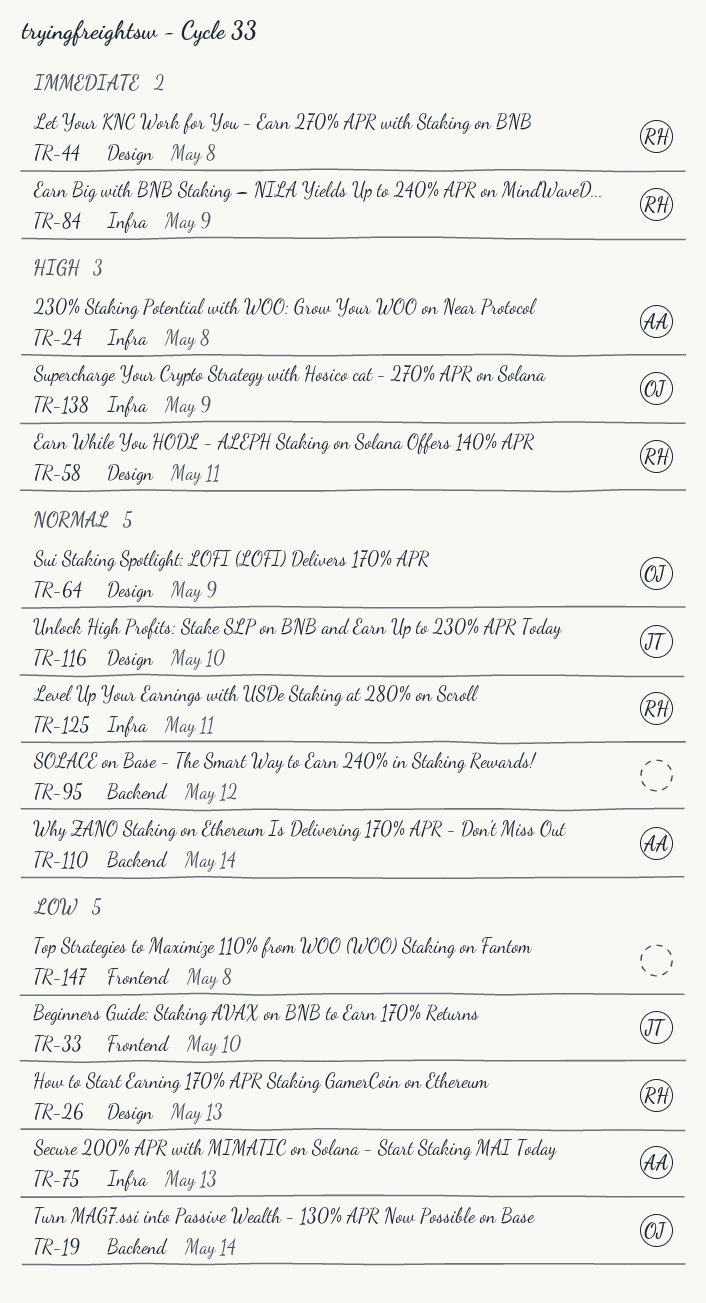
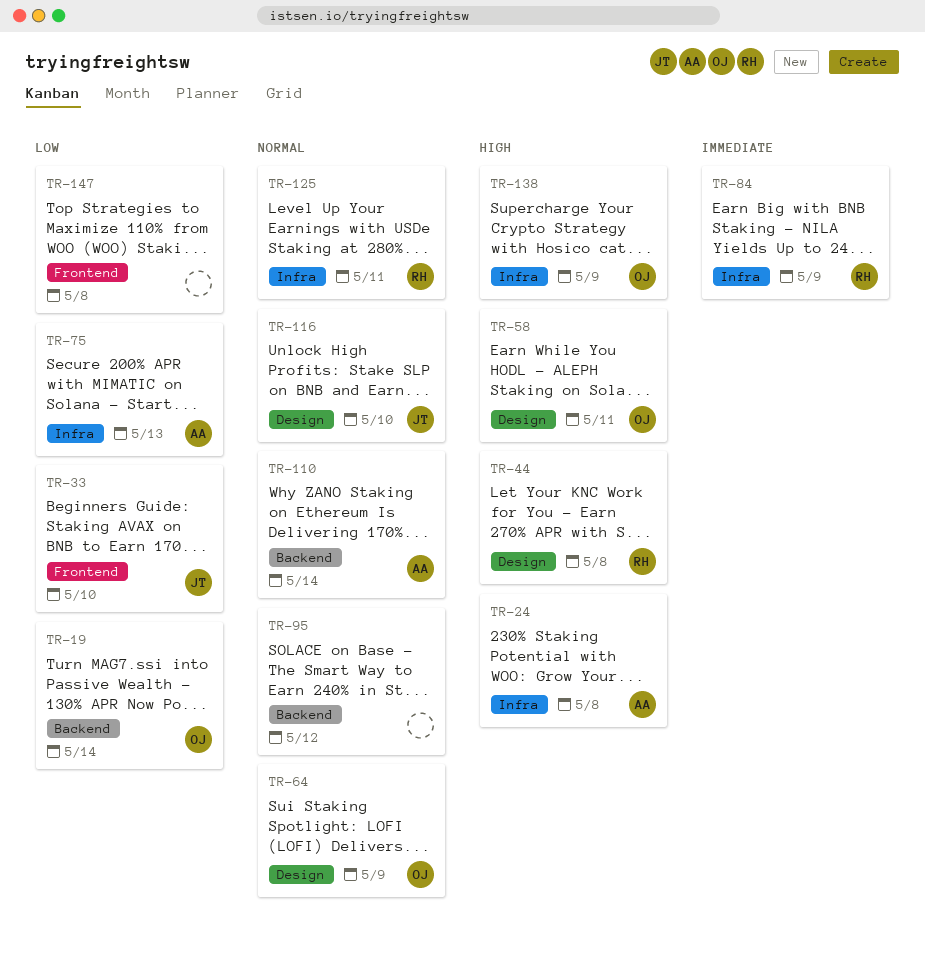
TR-26: present -> none
TR-44, priority: Immediate -> High
TR-58, owner: RH -> OJ

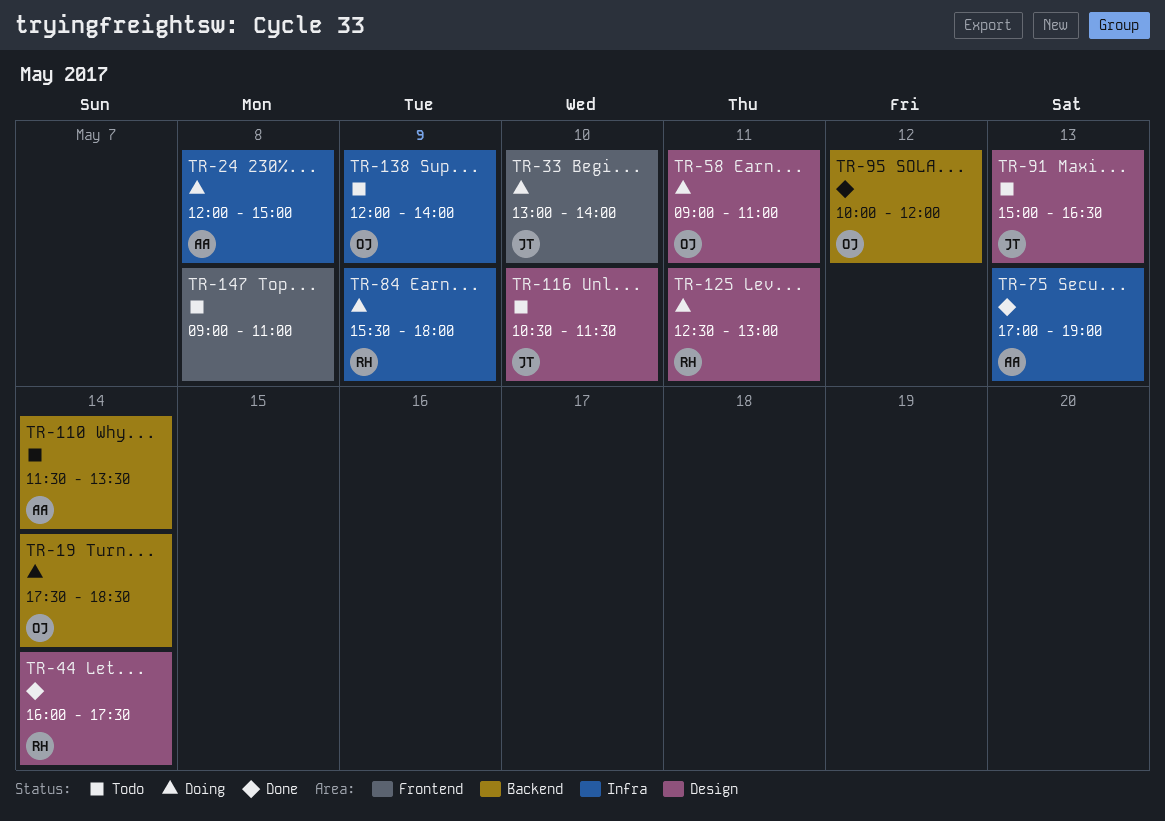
TR-44, day: May 8 -> May 14
TR-64: present -> none
TR-91: none -> present
TR-95, owner: none -> OJ
TR-125, label: Infra -> Design

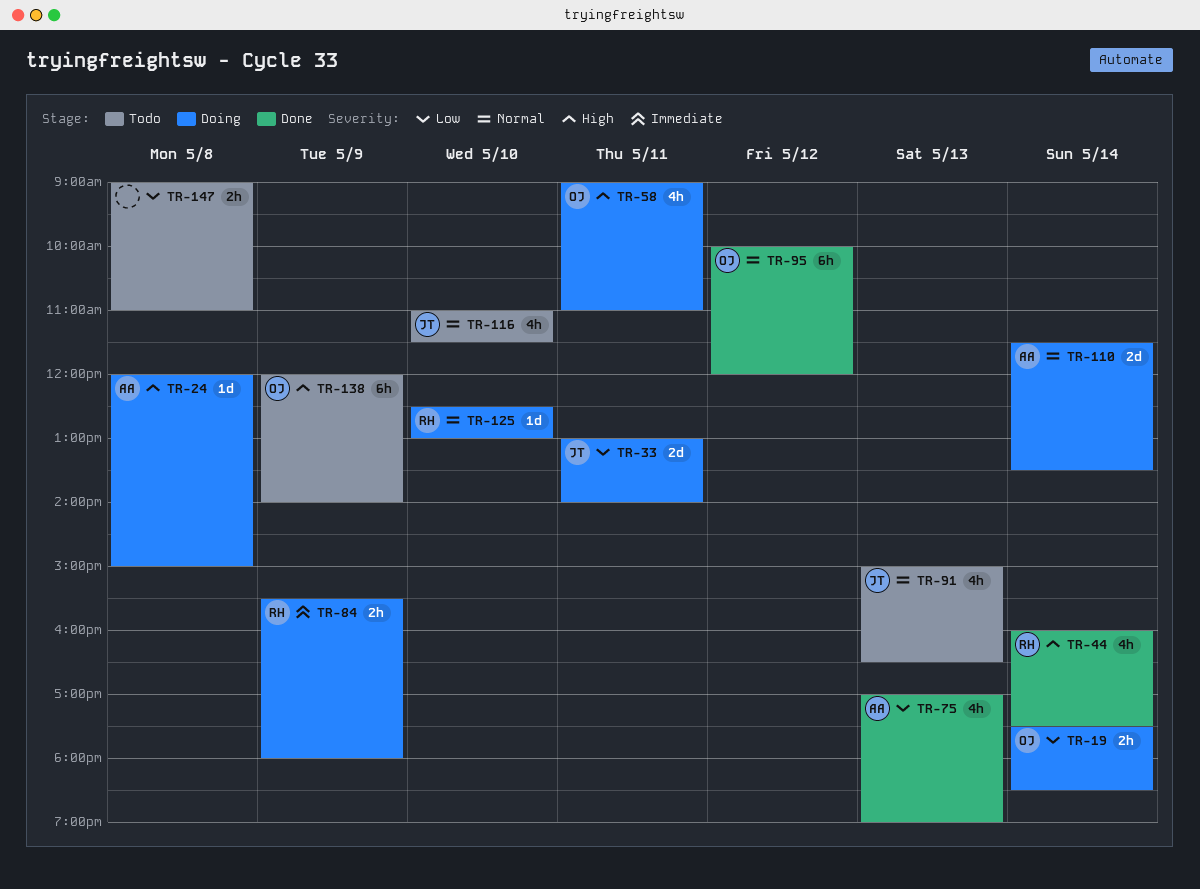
TR-33, day: May 10 -> May 11
TR-110, status: Todo -> Doing
TR-116, begins: 10:30 -> 11:00
TR-125, day: May 11 -> May 10

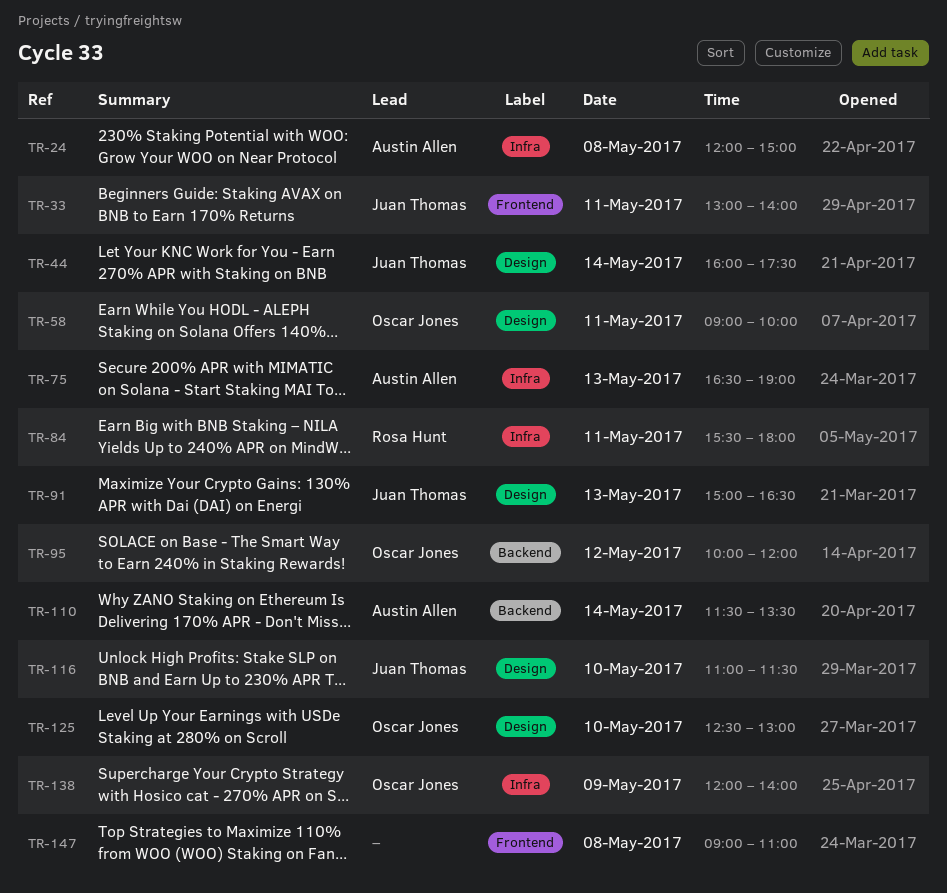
TR-19: present -> none
TR-44, owner: Rosa Hunt -> Juan Thomas
TR-58, ends: 11:00 -> 10:00
TR-75, begins: 17:00 -> 16:30
TR-84, day: May 9 -> May 11
TR-125, owner: Rosa Hunt -> Oscar Jones

